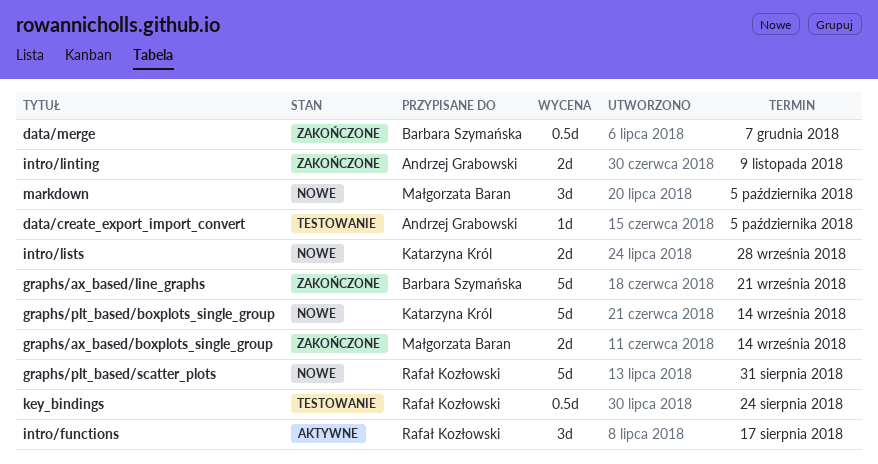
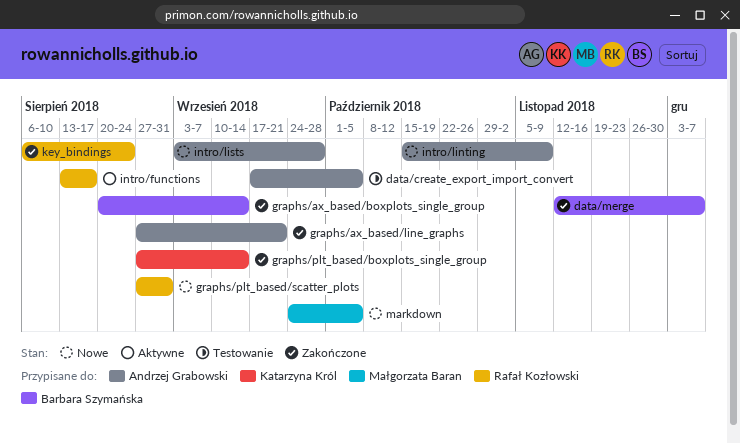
graphs/ax_based/boxplots_single_group, owner: Małgorzata Baran -> Barbara Szymańska
graphs/ax_based/line_graphs, owner: Barbara Szymańska -> Andrzej Grabowski
graphs/plt_based/boxplots_single_group, status: Nowe -> Zakończone
intro/linting, status: Zakończone -> Nowe
intro/lists, owner: Katarzyna Król -> Andrzej Grabowski
key_bindings, status: Testowanie -> Zakończone

